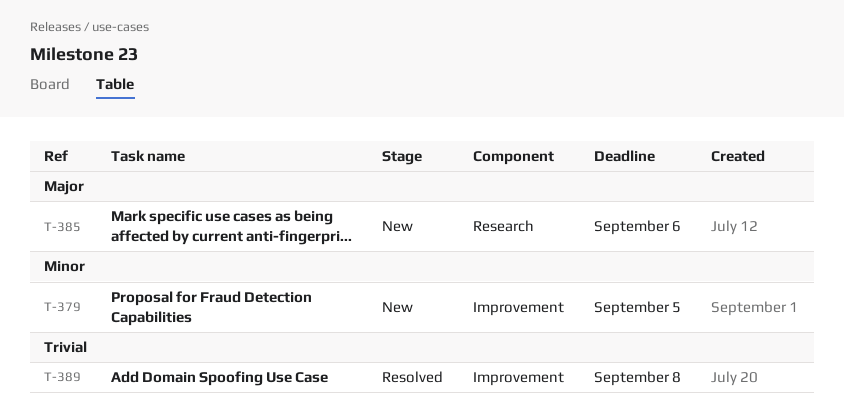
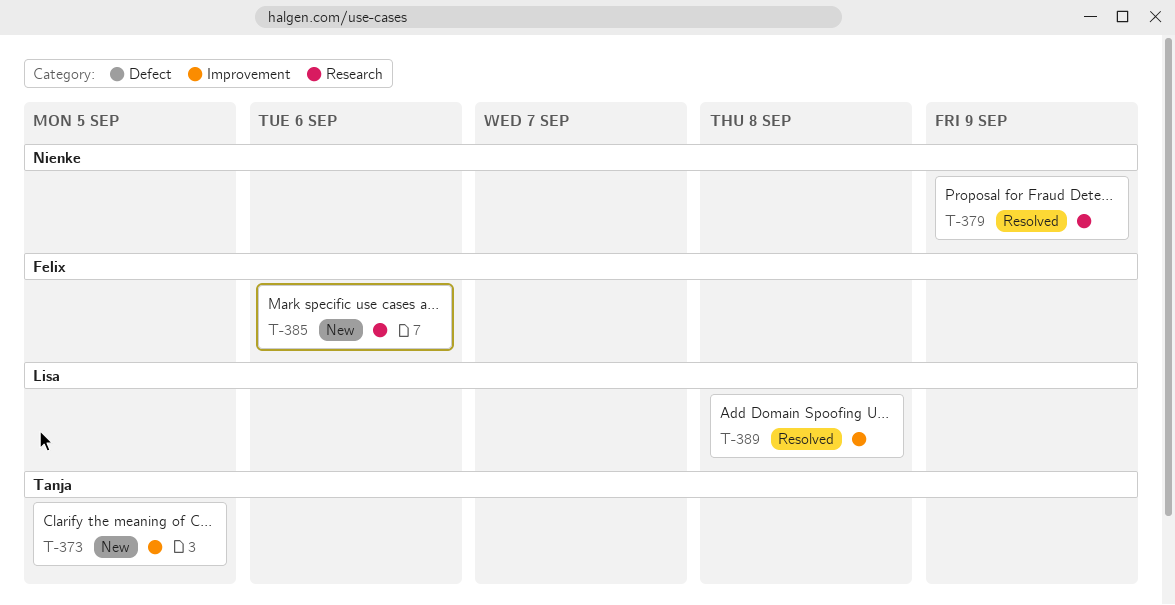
T-373: none -> present
T-379, status: New -> Resolved
T-379, label: Improvement -> Research
T-379, due: Sep 5 -> Sep 9

